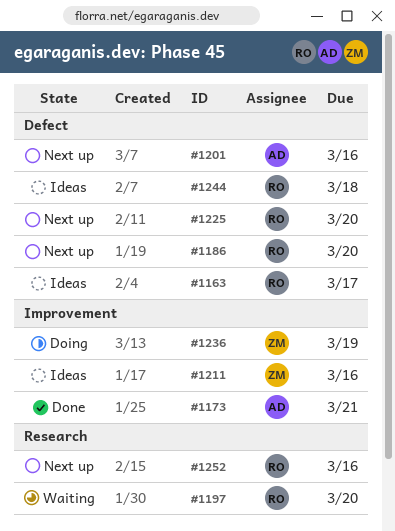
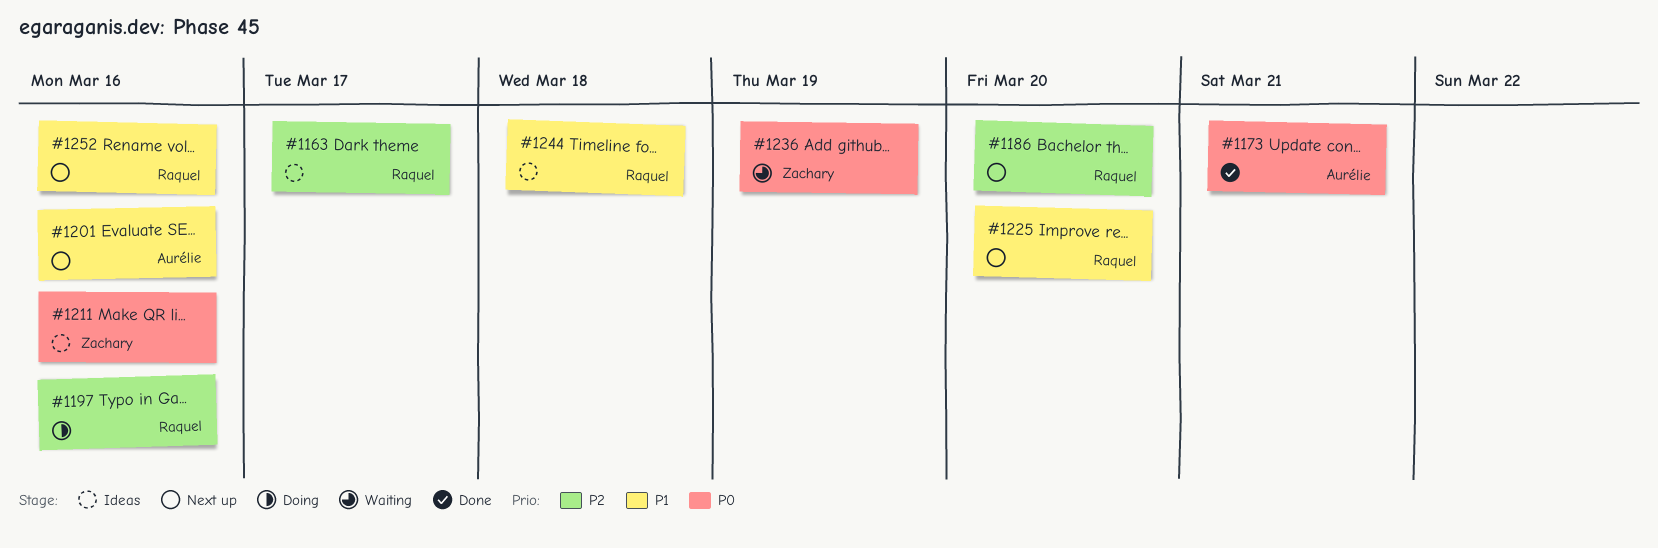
#1197, status: Waiting -> Doing
#1197, due: Mar 20 -> Mar 16
#1236, status: Doing -> Waiting

